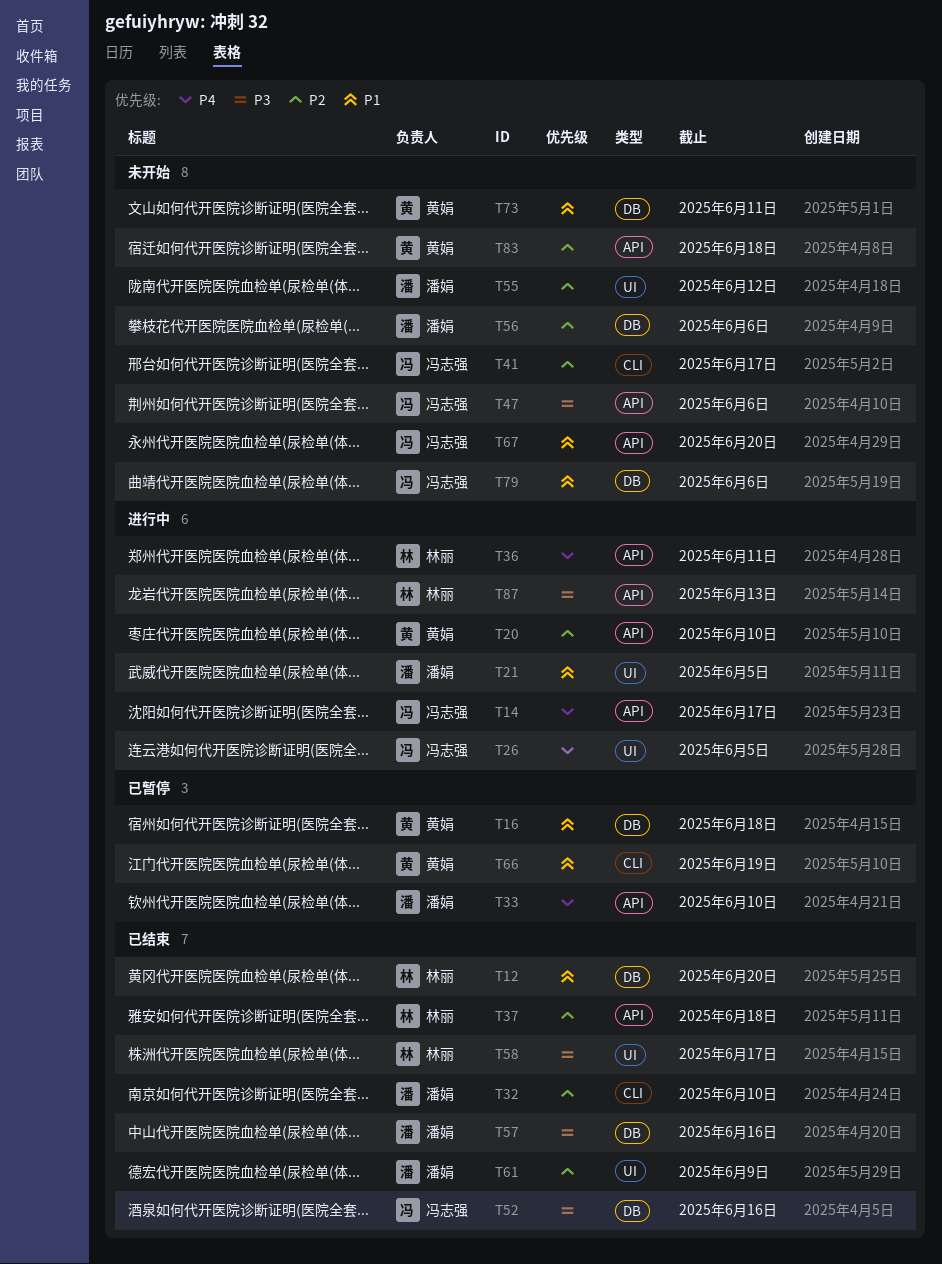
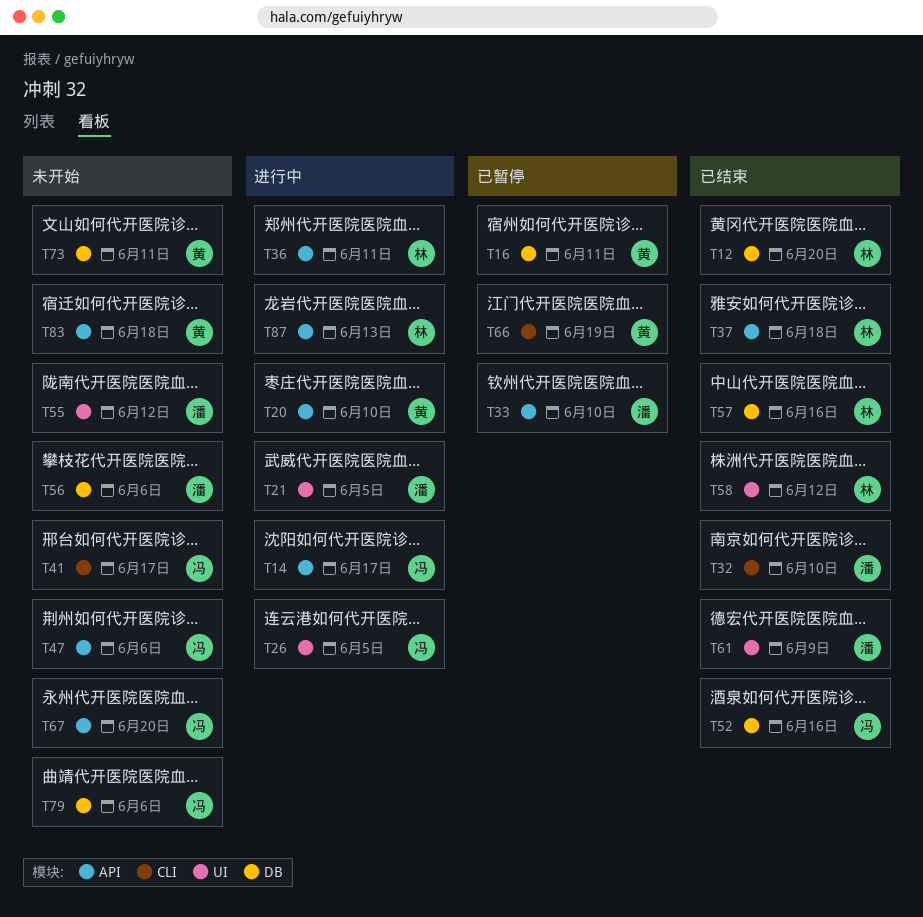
T16, due: Jun 18 -> Jun 11
T57, owner: 潘娟 -> 林丽
T58, due: Jun 17 -> Jun 12

